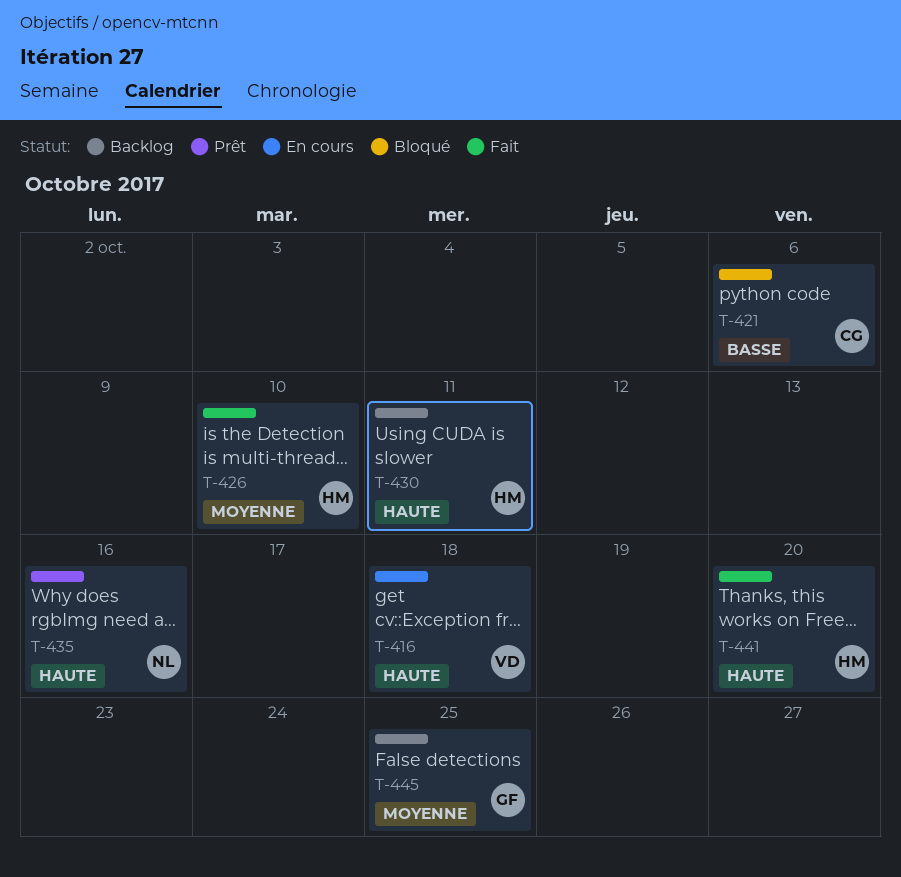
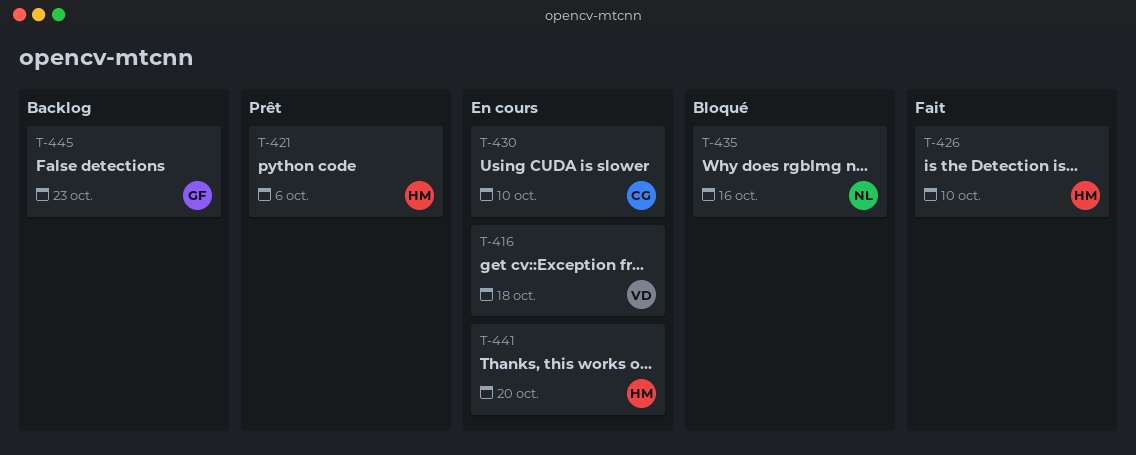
T-421, status: Bloqué -> Prêt
T-421, owner: CG -> HM
T-430, status: Backlog -> En cours
T-430, owner: HM -> CG
T-430, due: Oct 11 -> Oct 10
T-435, status: Prêt -> Bloqué
T-441, status: Fait -> En cours
T-445, due: Oct 25 -> Oct 23

